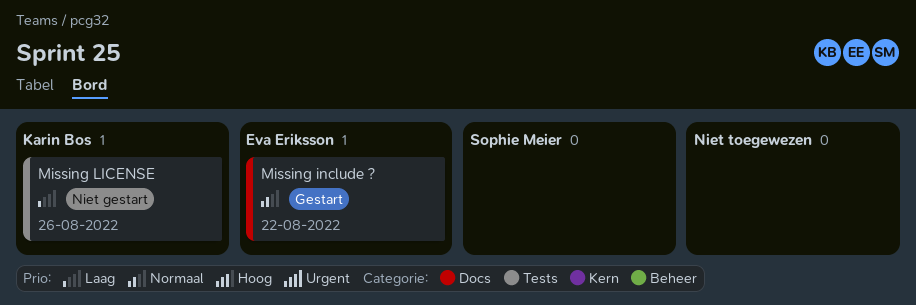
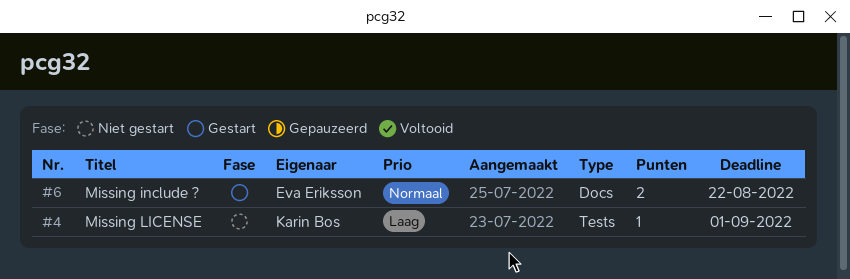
Missing LICENSE, due: Aug 26 -> Sep 1

